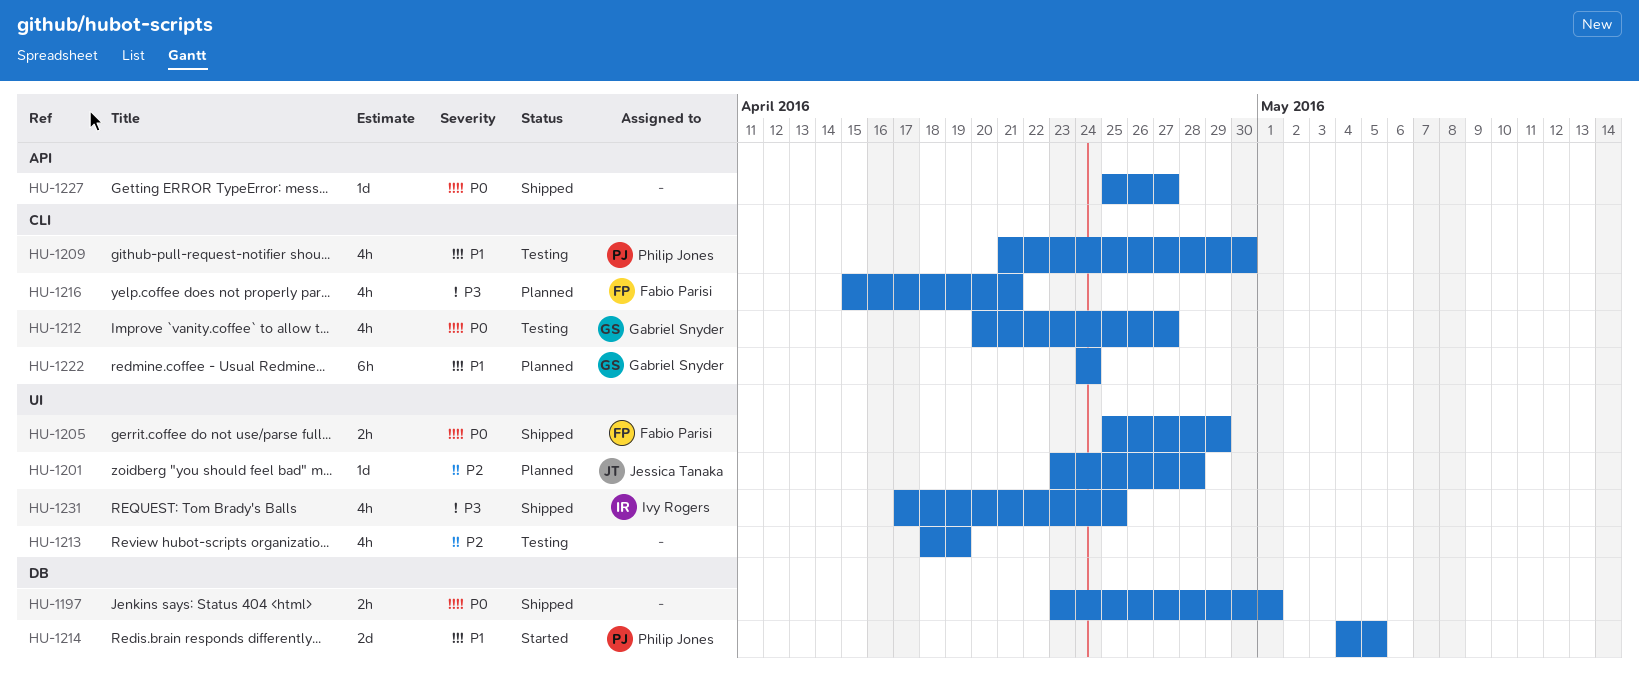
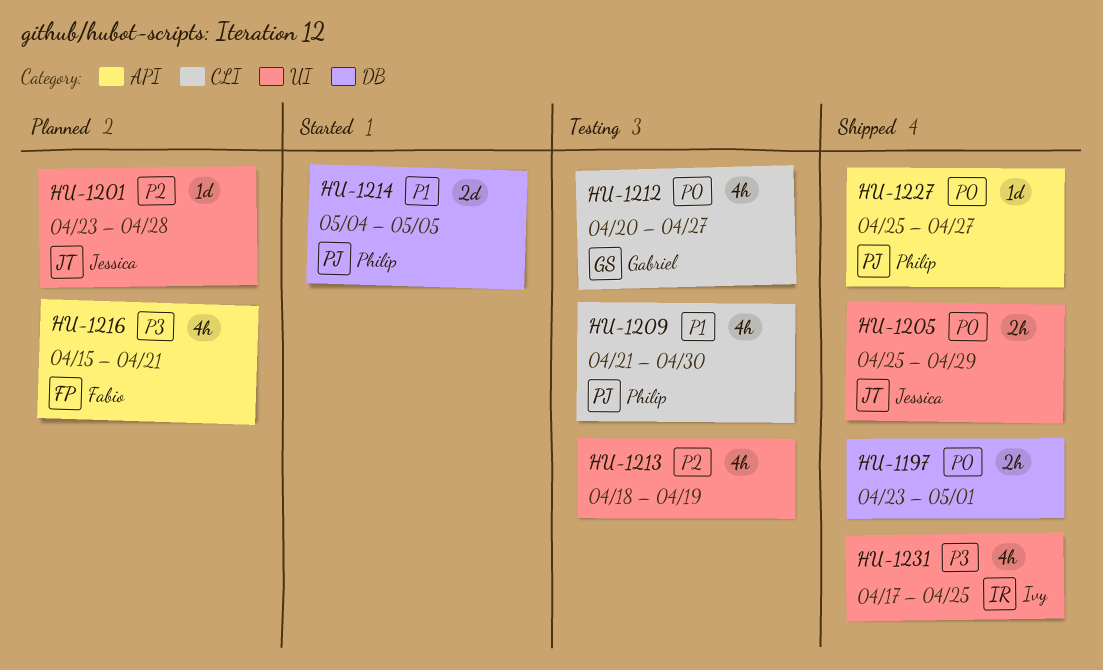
HU-1205, owner: Fabio Parisi -> Jessica Tanaka
HU-1216, label: CLI -> API
HU-1222: present -> none
HU-1227, owner: none -> Philip Jones

